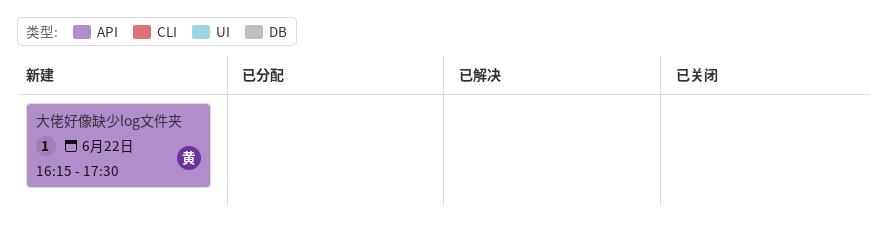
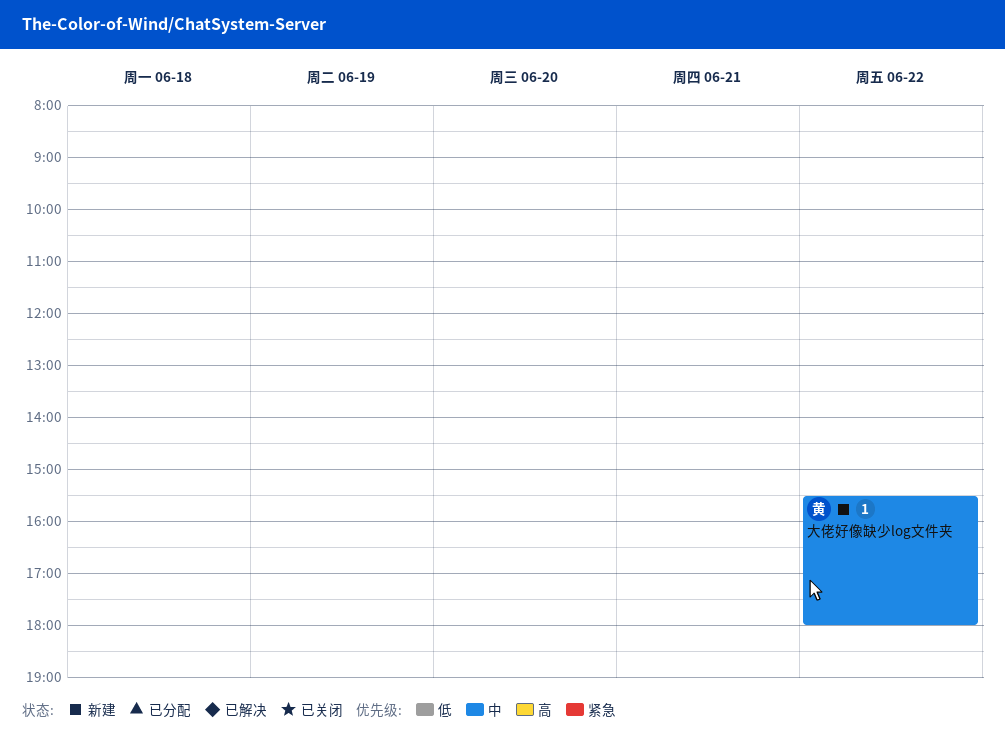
大佬好像缺少log文件夹, begins: 16:15 -> 15:30
大佬好像缺少log文件夹, ends: 17:30 -> 18:00

